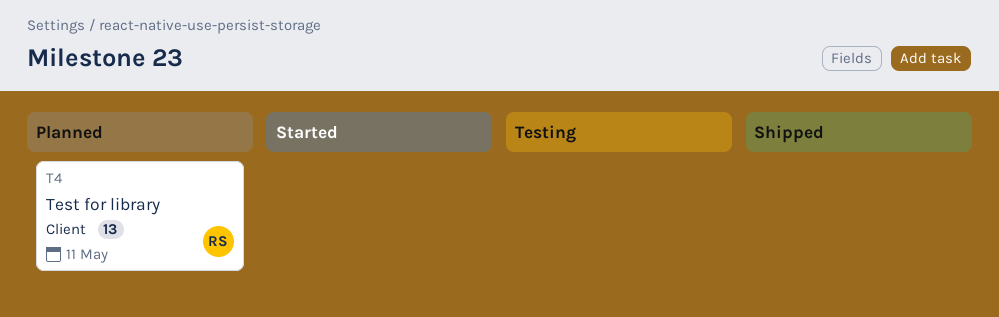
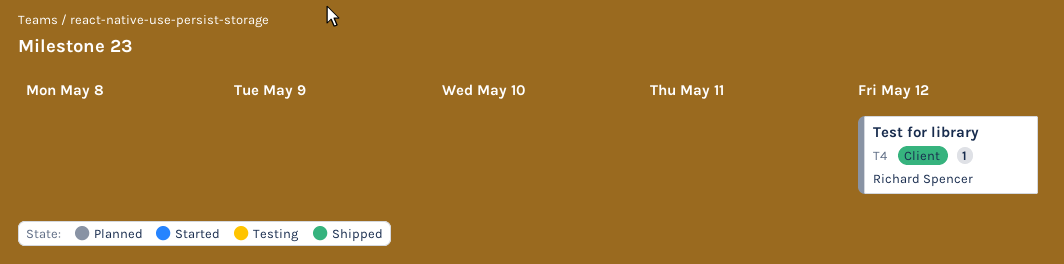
T4, estimate: 13 -> 1
T4, due: May 11 -> May 12

